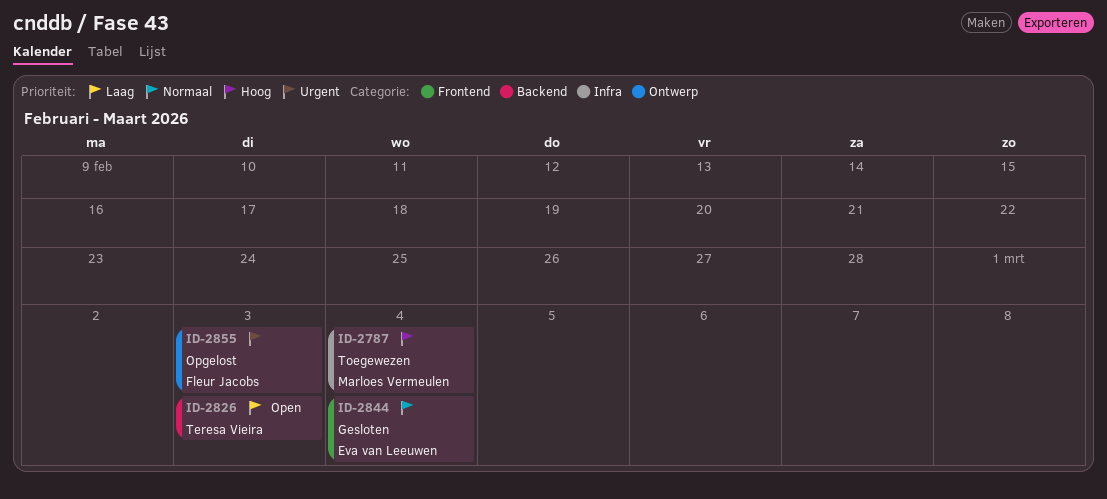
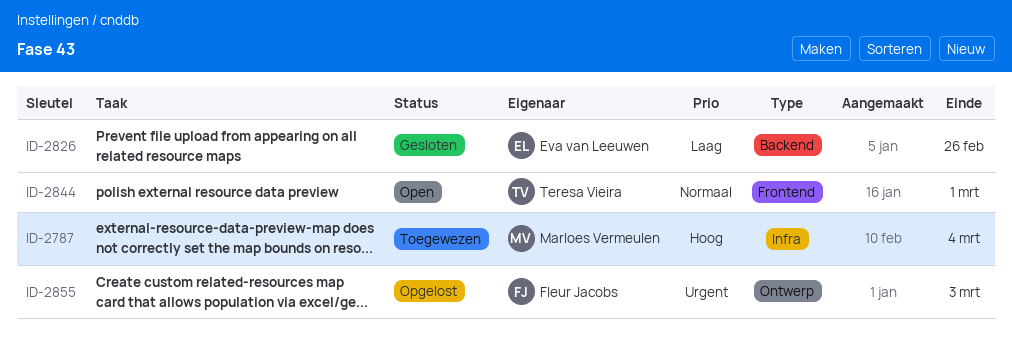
ID-2826, status: Open -> Gesloten
ID-2826, owner: Teresa Vieira -> Eva van Leeuwen
ID-2826, due: Mar 3 -> Feb 26
ID-2844, status: Gesloten -> Open
ID-2844, owner: Eva van Leeuwen -> Teresa Vieira
ID-2844, due: Mar 4 -> Mar 1

